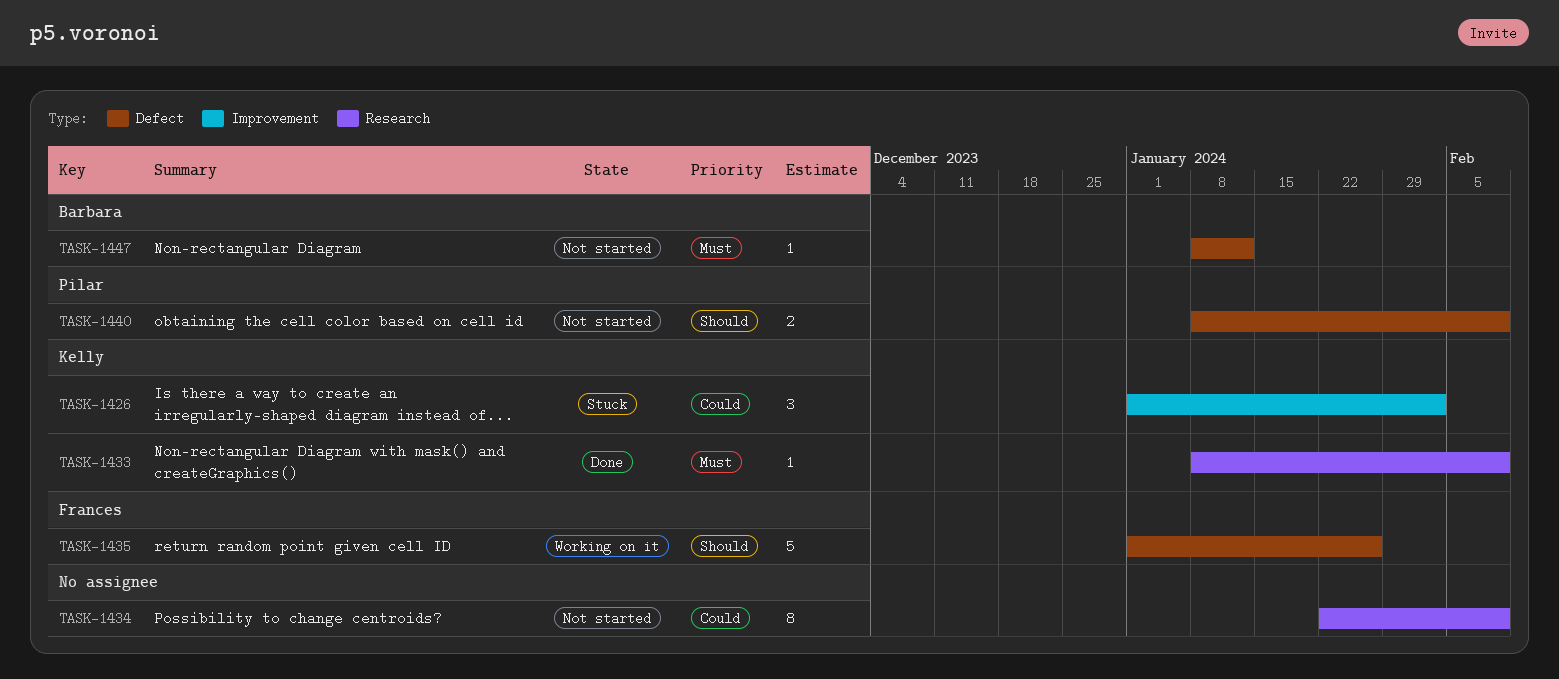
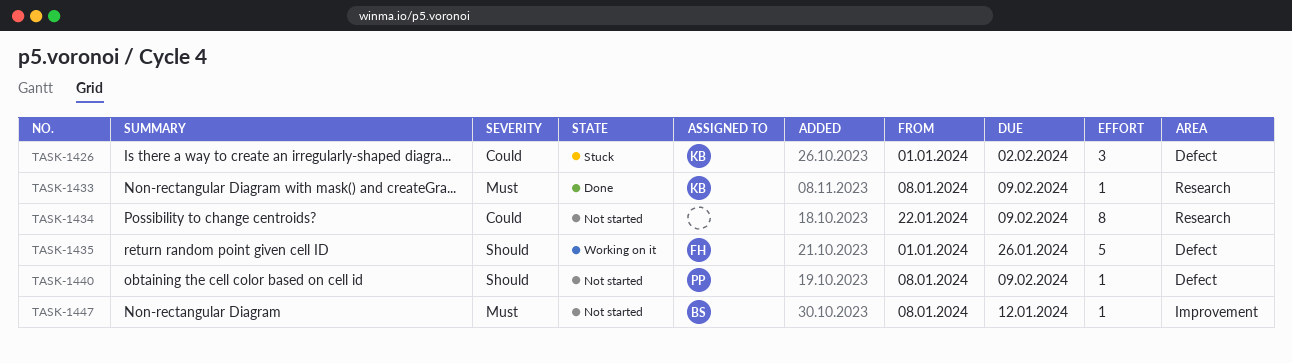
TASK-1426, label: Improvement -> Defect
TASK-1440, estimate: 2 -> 1
TASK-1447, label: Defect -> Improvement

